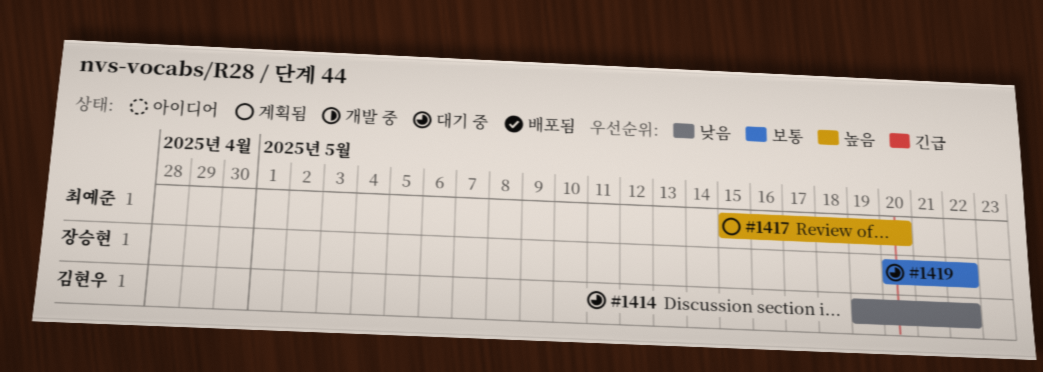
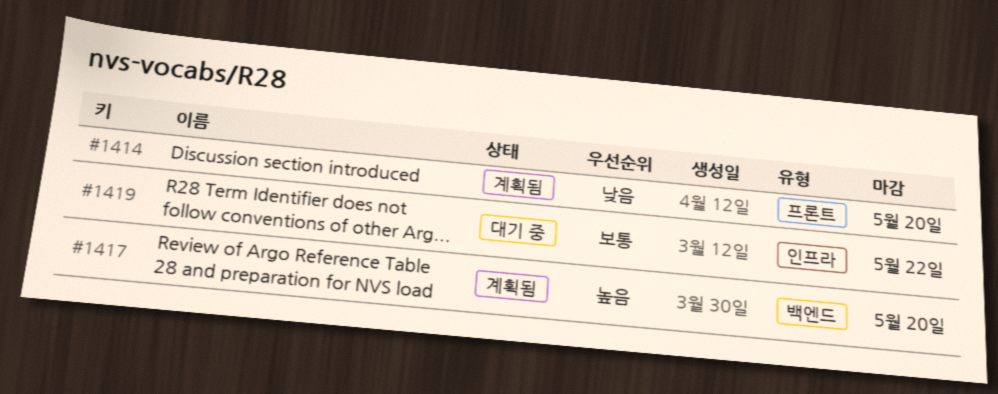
#1414, status: 대기 중 -> 계획됨
#1414, due: May 22 -> May 20

